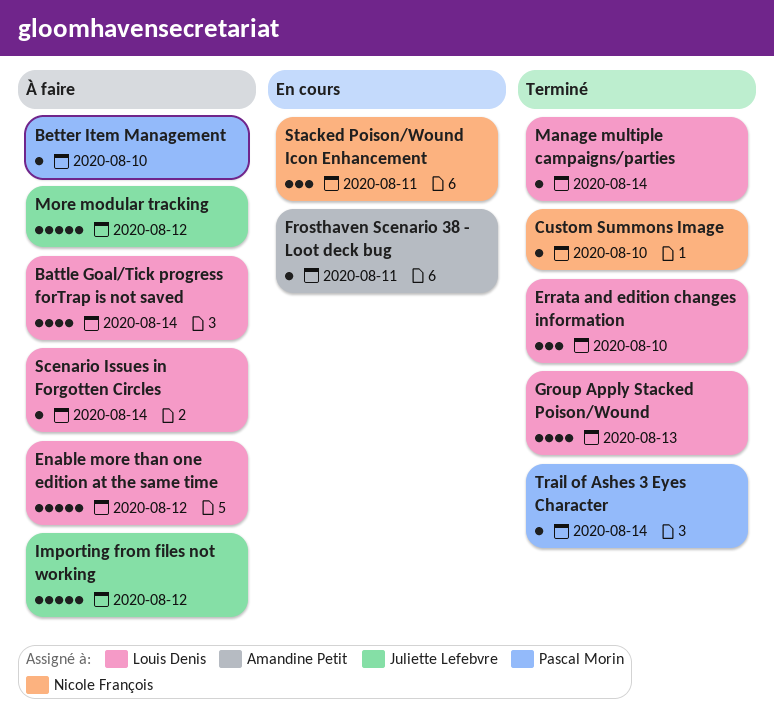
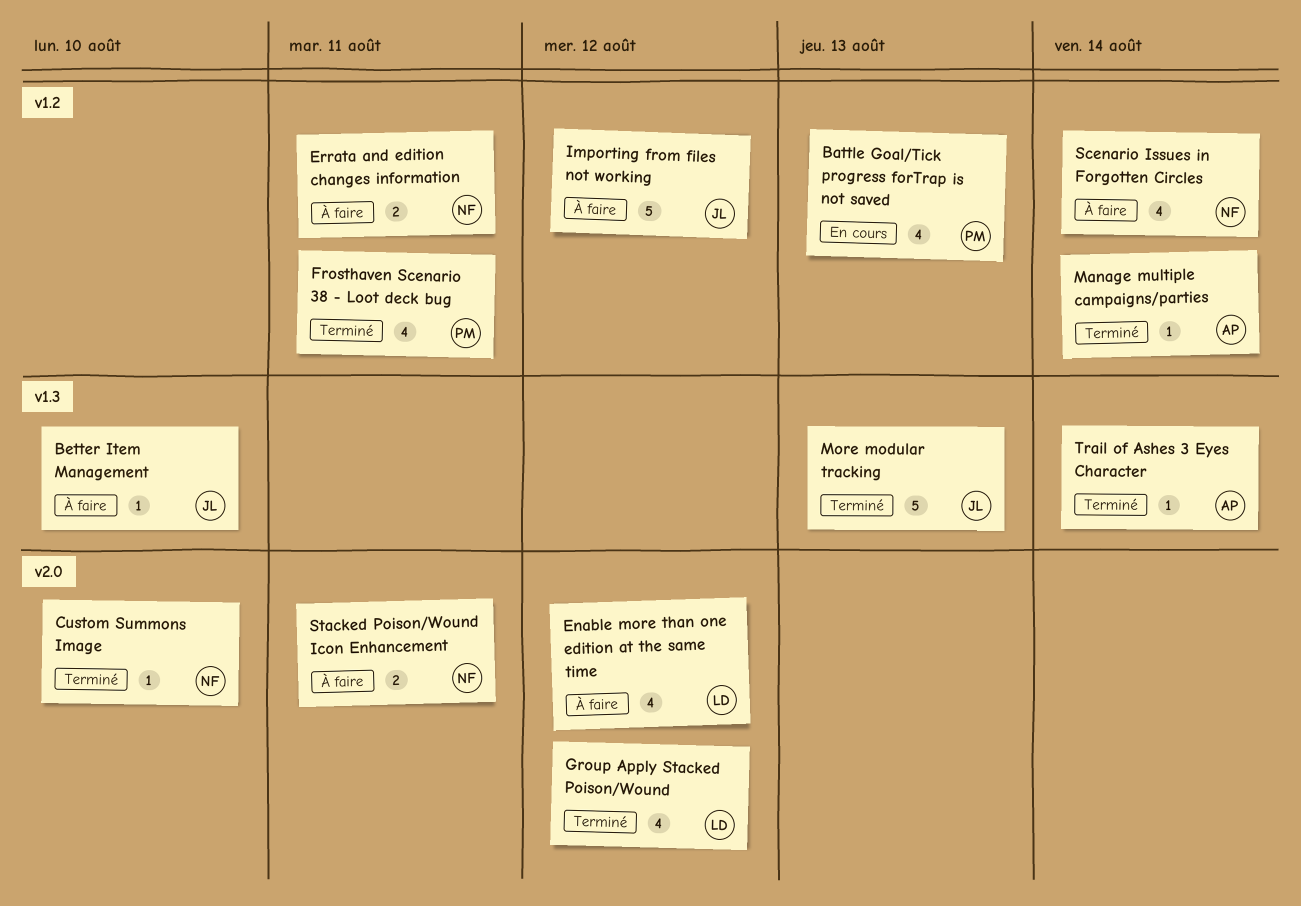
Battle Goal/Tick progress forTrap is not saved, status: À faire -> En cours
Battle Goal/Tick progress forTrap is not saved, owner: Louis Denis -> Pascal Morin
Battle Goal/Tick progress forTrap is not saved, due: Aug 14 -> Aug 13
Better Item Management, owner: Pascal Morin -> Juliette Lefebvre
Enable more than one edition at the same time, estimate: 5 -> 4
Errata and edition changes information, status: Terminé -> À faire
Errata and edition changes information, owner: Louis Denis -> Nicole François
Errata and edition changes information, estimate: 3 -> 2
Errata and edition changes information, due: Aug 10 -> Aug 11
Frosthaven Scenario 38 - Loot deck bug, status: En cours -> Terminé
Frosthaven Scenario 38 - Loot deck bug, owner: Amandine Petit -> Pascal Morin
Frosthaven Scenario 38 - Loot deck bug, estimate: 1 -> 4
Group Apply Stacked Poison/Wound, due: Aug 13 -> Aug 12
Manage multiple campaigns/parties, owner: Louis Denis -> Amandine Petit
More modular tracking, status: À faire -> Terminé
More modular tracking, due: Aug 12 -> Aug 13
Scenario Issues in Forgotten Circles, owner: Louis Denis -> Nicole François
Scenario Issues in Forgotten Circles, estimate: 1 -> 4
Stacked Poison/Wound Icon Enhancement, status: En cours -> À faire
Stacked Poison/Wound Icon Enhancement, estimate: 3 -> 2
Trail of Ashes 3 Eyes Character, owner: Pascal Morin -> Amandine Petit

